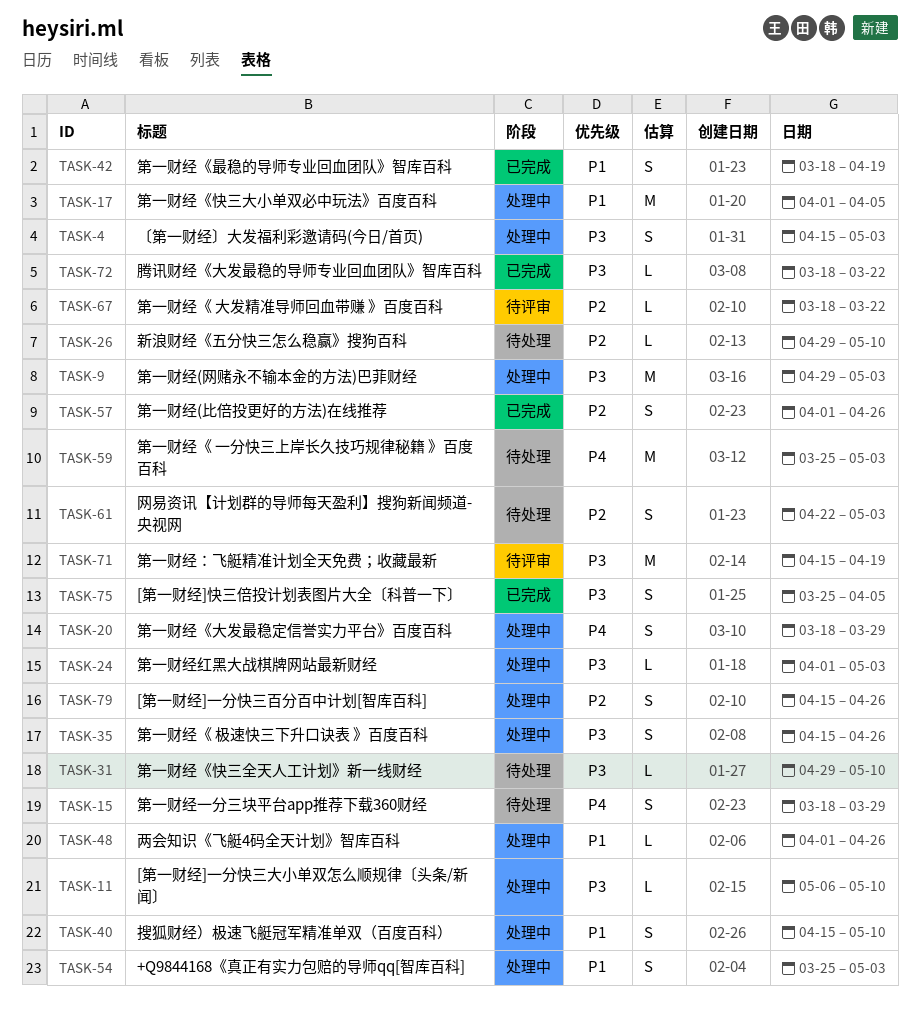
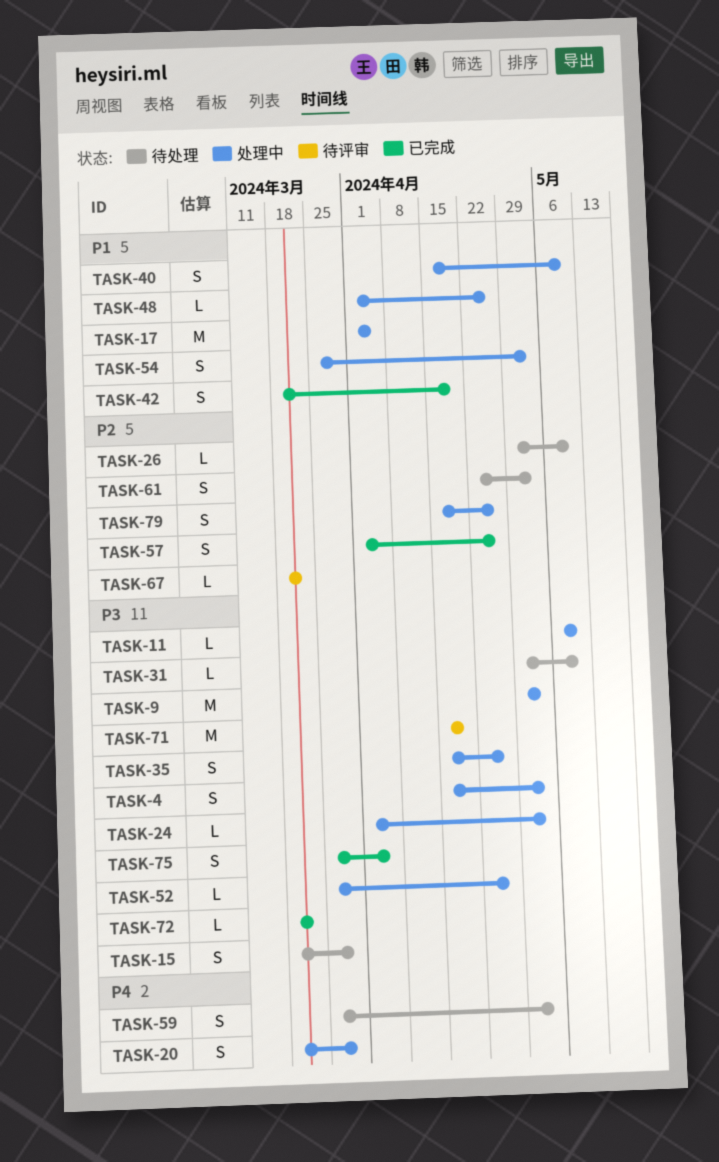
TASK-15, priority: P4 -> P3
TASK-52: none -> present
TASK-59, estimate: M -> S

